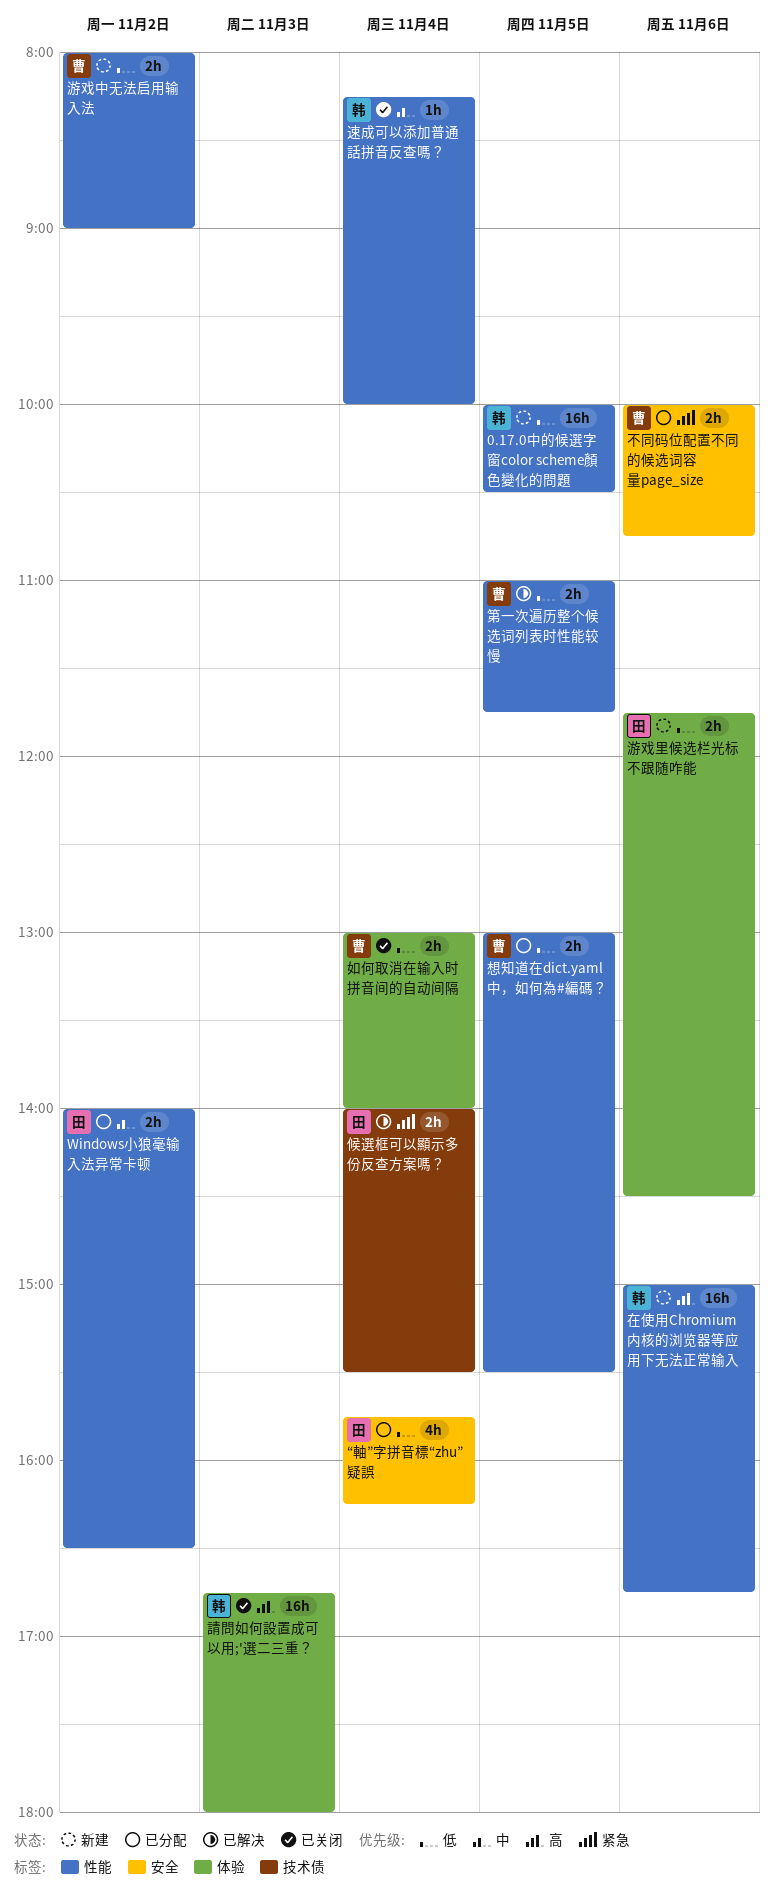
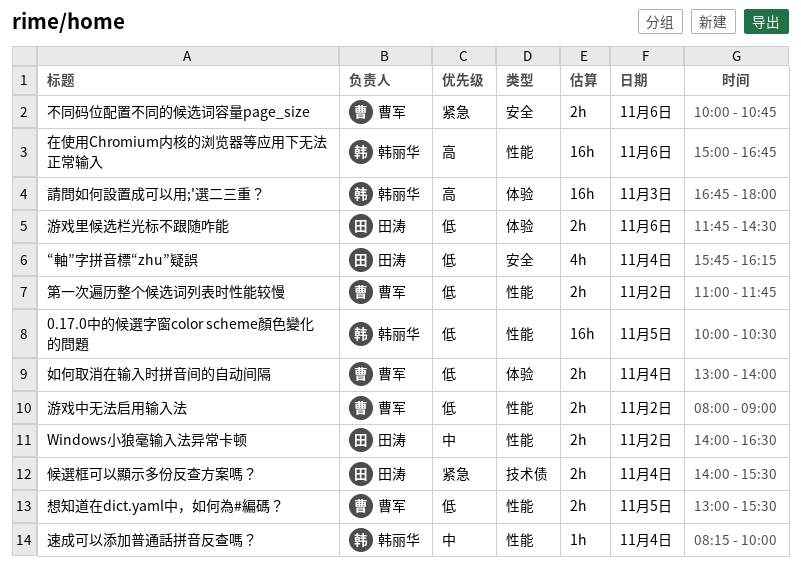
第一次遍历整个候选词列表时性能较慢, day: Nov 5 -> Nov 2

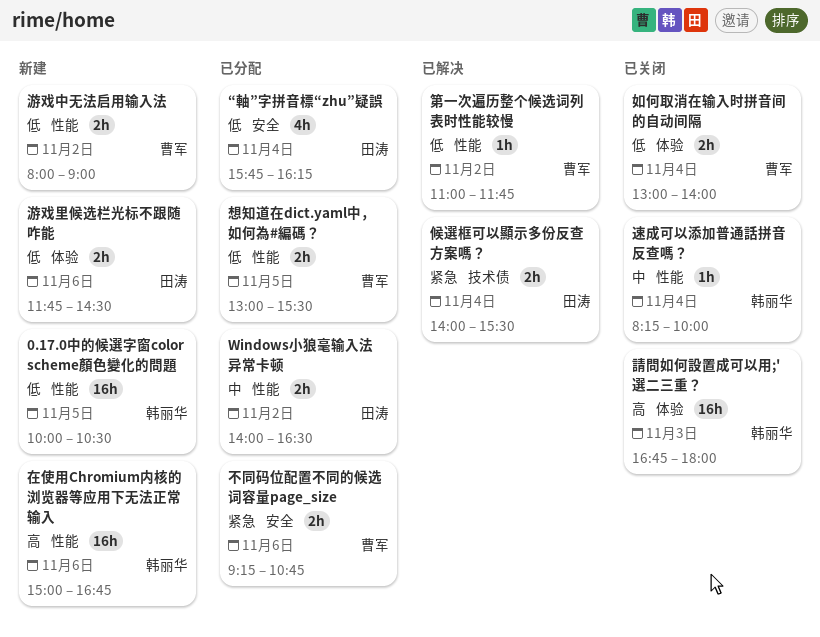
不同码位配置不同的候选词容量page_size, begins: 10:00 -> 09:15
第一次遍历整个候选词列表时性能较慢, estimate: 2h -> 1h

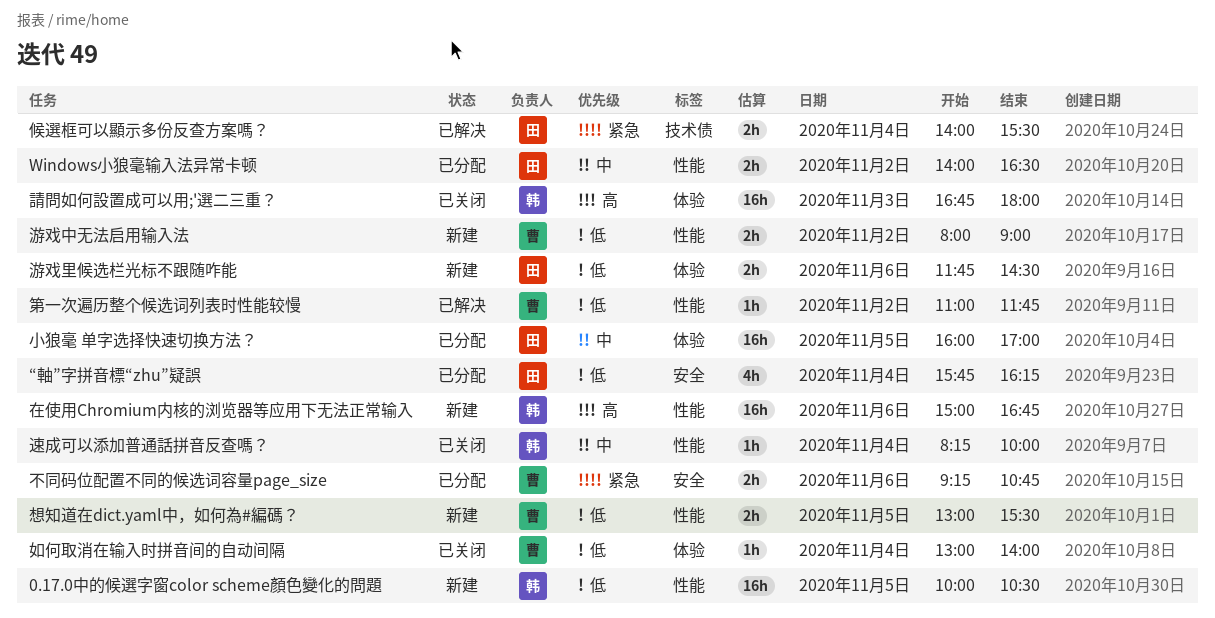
如何取消在输入时拼音间的自动间隔, estimate: 2h -> 1h
小狼毫 单字选择快速切换方法？: none -> present
想知道在dict.yaml中，如何為#編碼？, status: 已分配 -> 新建

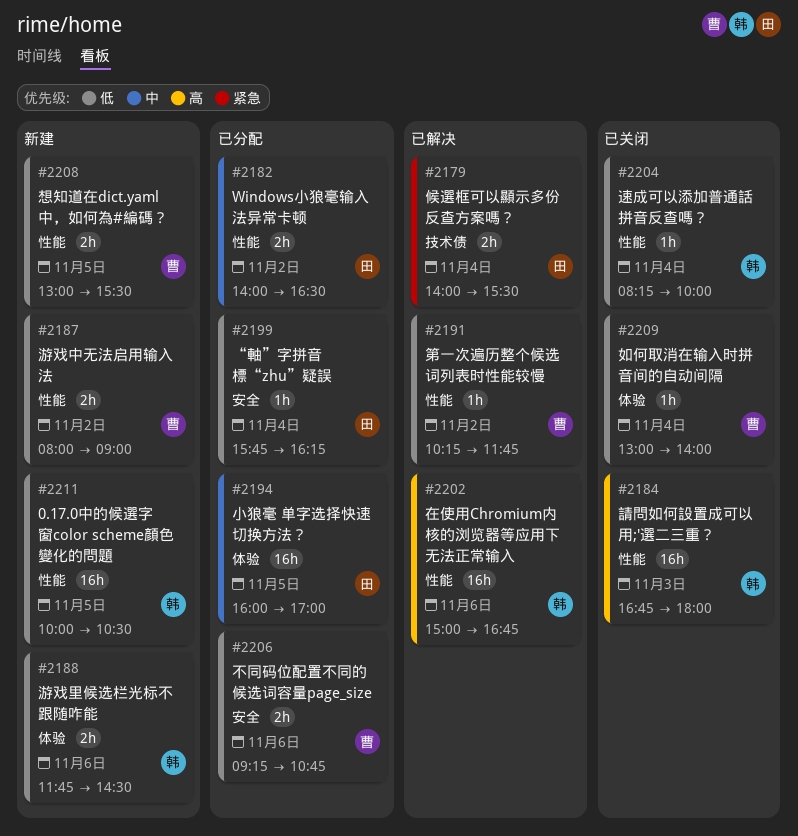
“軸”字拼音標“zhu”疑誤, estimate: 4h -> 1h
不同码位配置不同的候选词容量page_size, priority: 紧急 -> 低
在使用Chromium内核的浏览器等应用下无法正常输入, status: 新建 -> 已解决
游戏里候选栏光标不跟随咋能, owner: 田 -> 韩
第一次遍历整个候选词列表时性能较慢, begins: 11:00 -> 10:15
請問如何設置成可以用;'選二三重？, label: 体验 -> 性能
速成可以添加普通話拼音反查嗎？, priority: 中 -> 低

